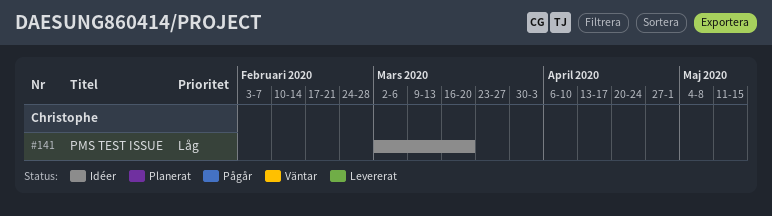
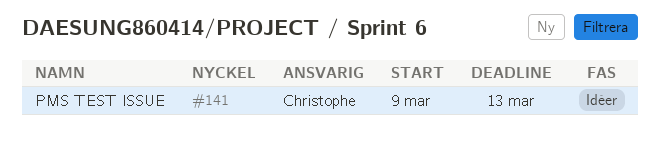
#141, start: Mar 2 -> Mar 9
#141, due: Mar 20 -> Mar 13

